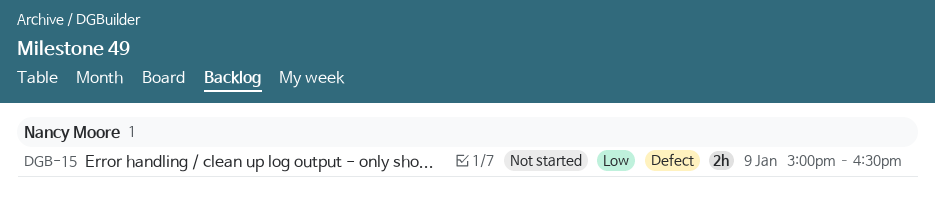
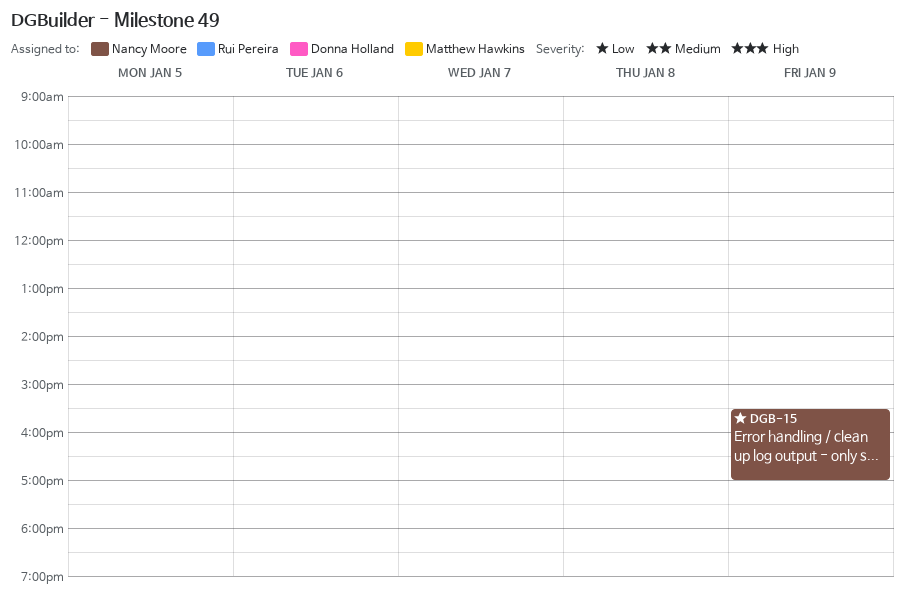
DGB-15, begins: 15:00 -> 15:30
DGB-15, ends: 16:30 -> 17:00

